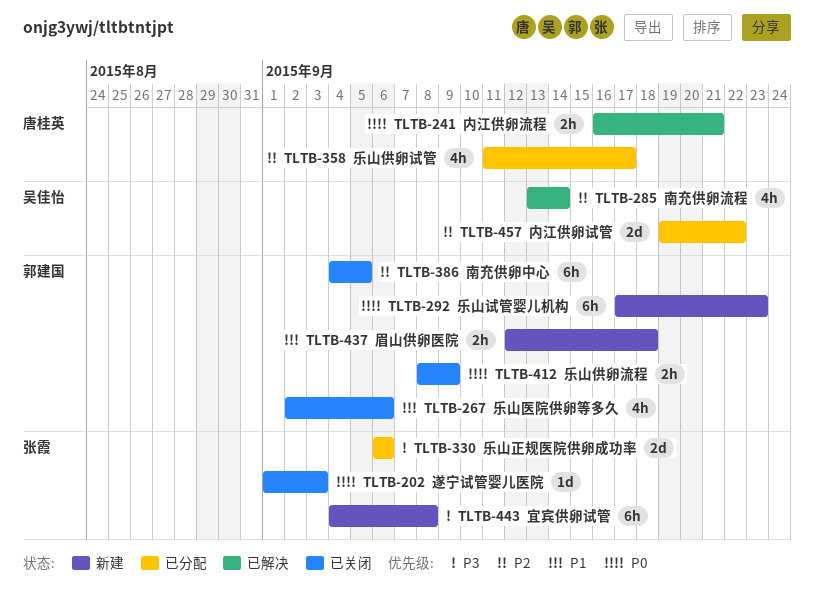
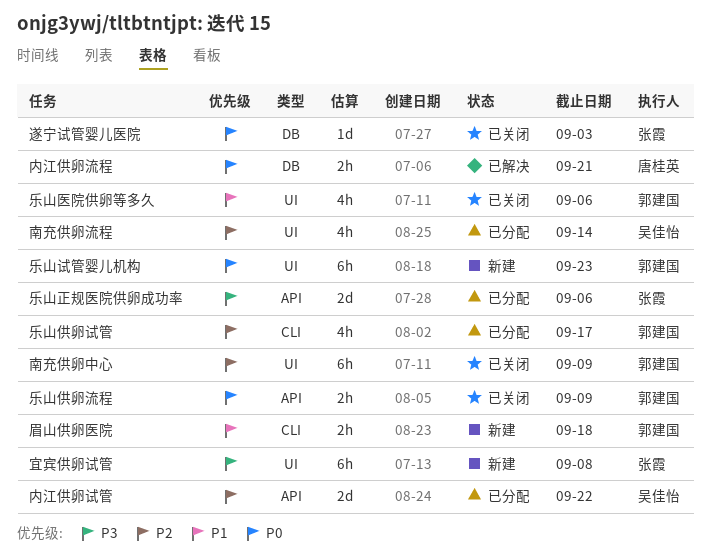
乐山供卵试管, owner: 唐桂英 -> 郭建国
南充供卵中心, due: Sep 5 -> Sep 9
南充供卵流程, status: 已解决 -> 已分配

